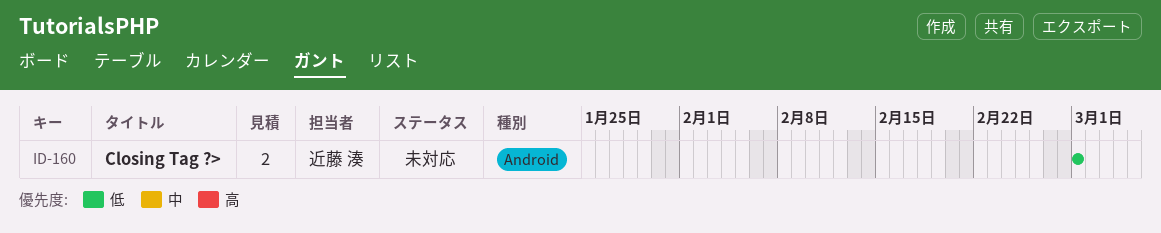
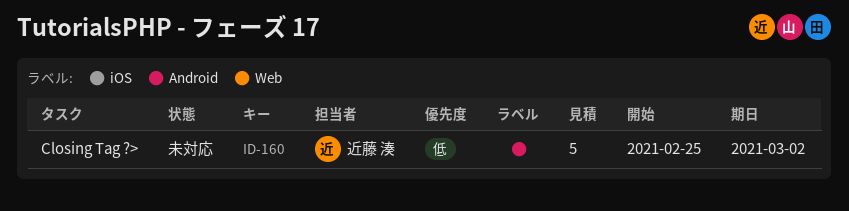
ID-160, estimate: 2 -> 5
ID-160, start: Mar 1 -> Feb 25
ID-160, due: Mar 1 -> Mar 2

